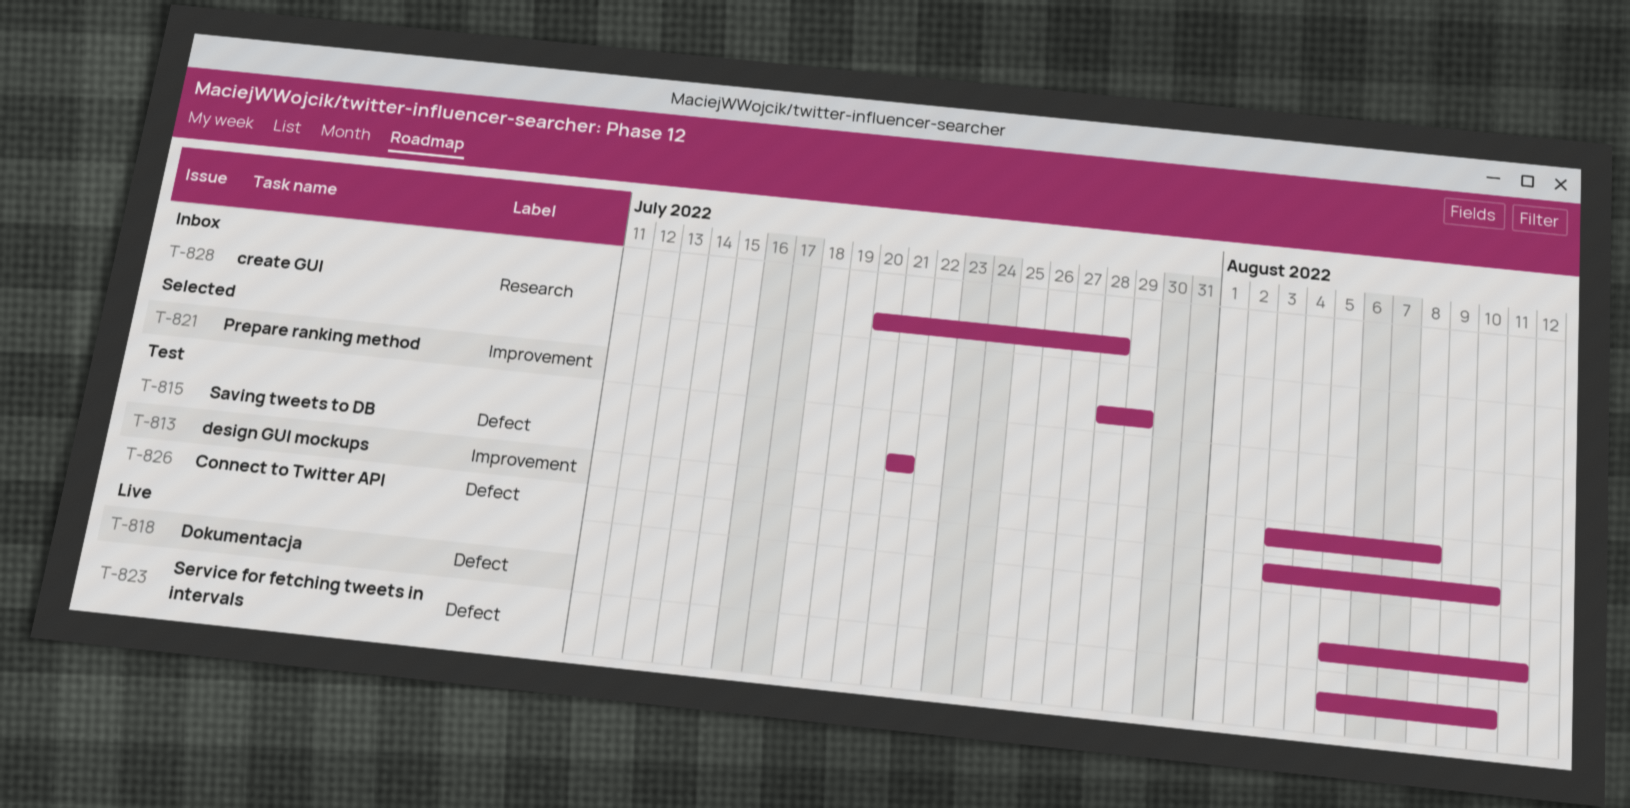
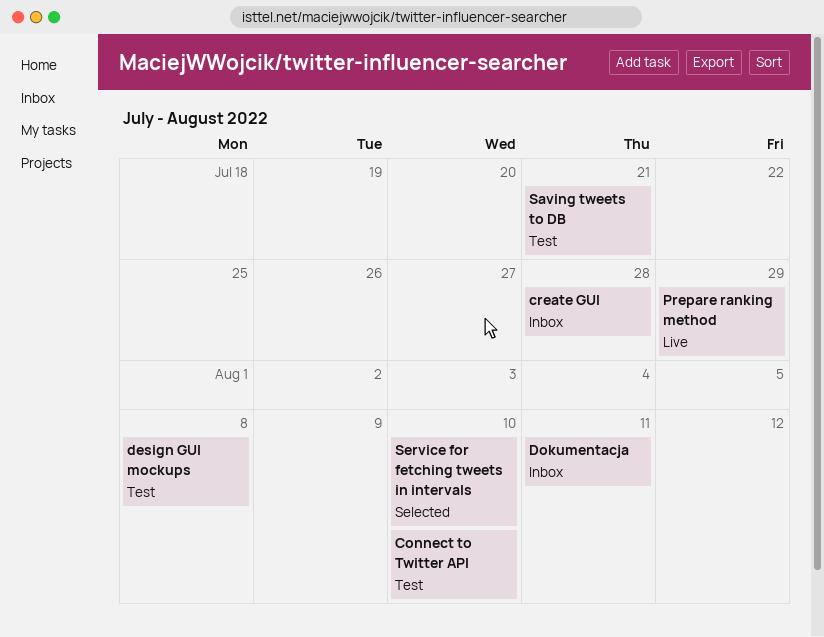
Dokumentacja, status: Live -> Inbox
Prepare ranking method, status: Selected -> Live
Service for fetching tweets in intervals, status: Live -> Selected

